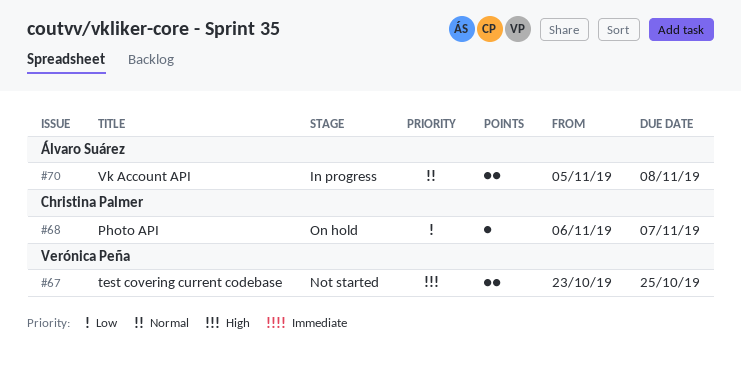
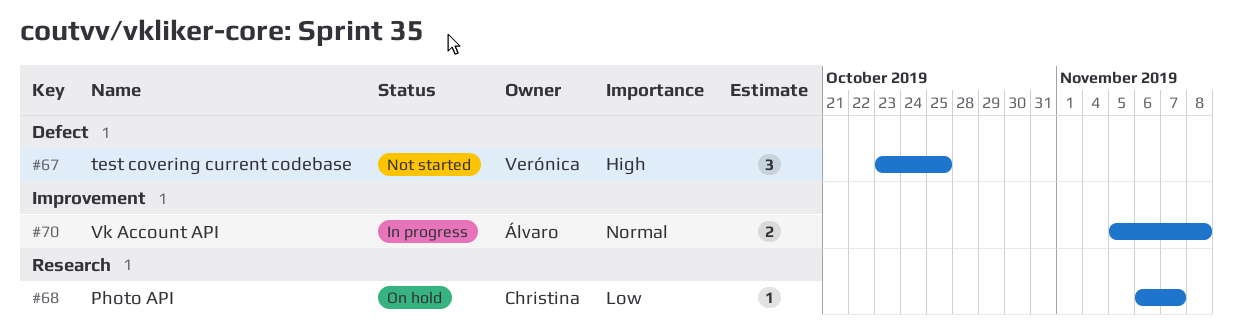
#67, estimate: 2 -> 3

